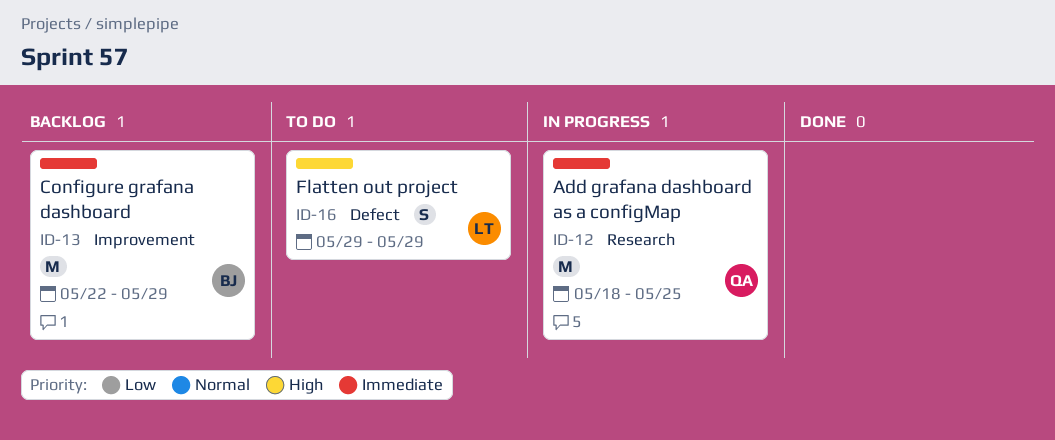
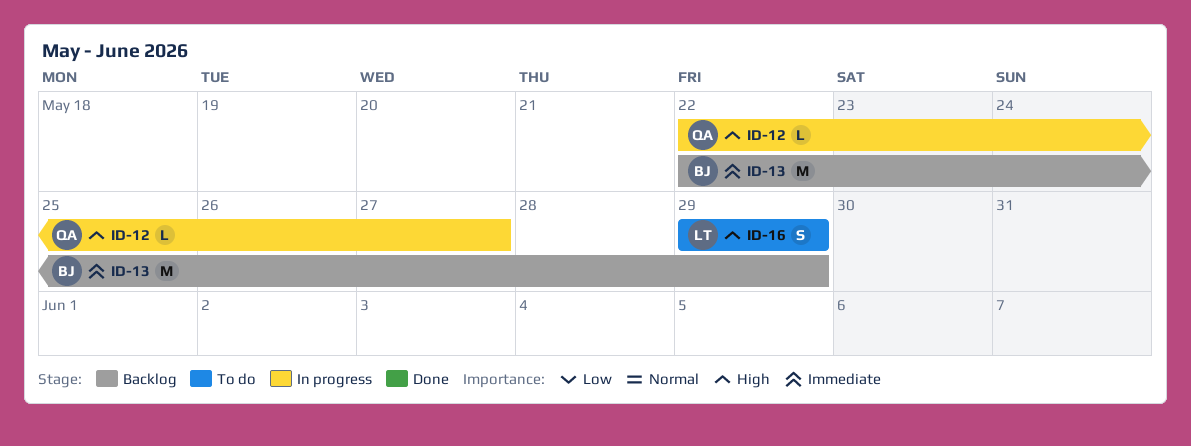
ID-12, priority: Immediate -> High
ID-12, estimate: M -> L
ID-12, start: May 18 -> May 22
ID-12, due: May 25 -> May 27

